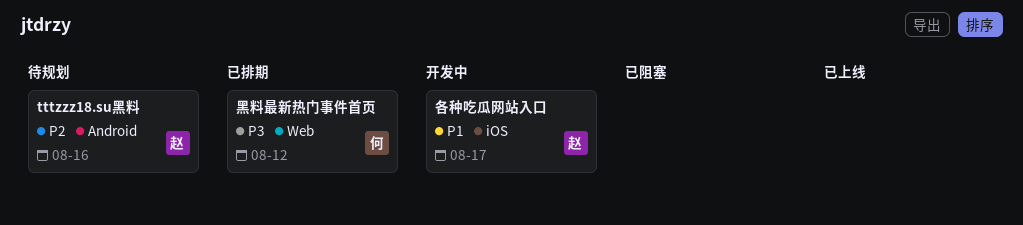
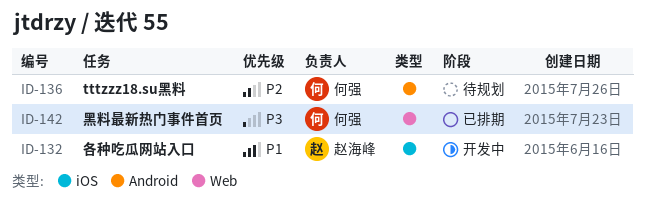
tttzzz18.su黑料, owner: 赵海峰 -> 何强

